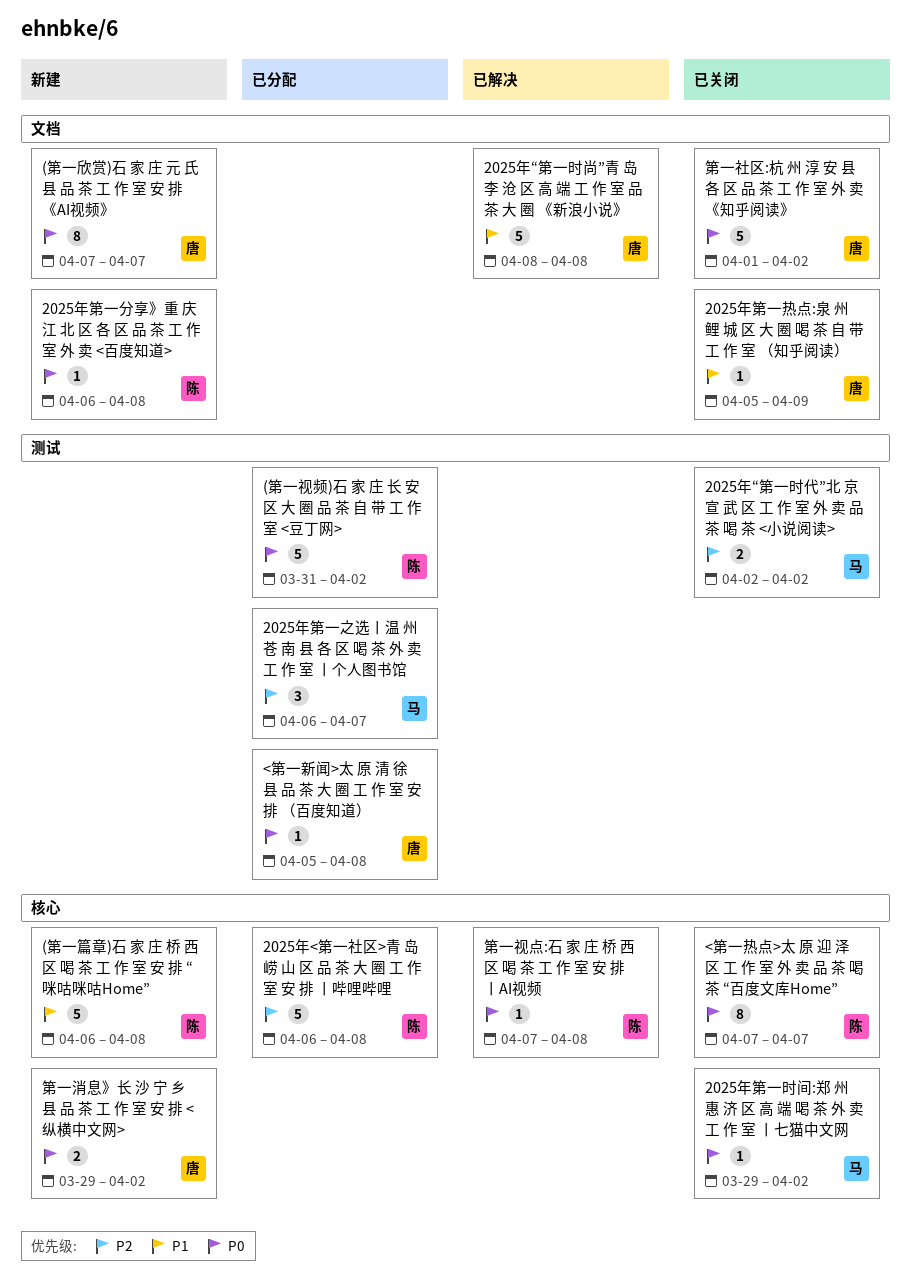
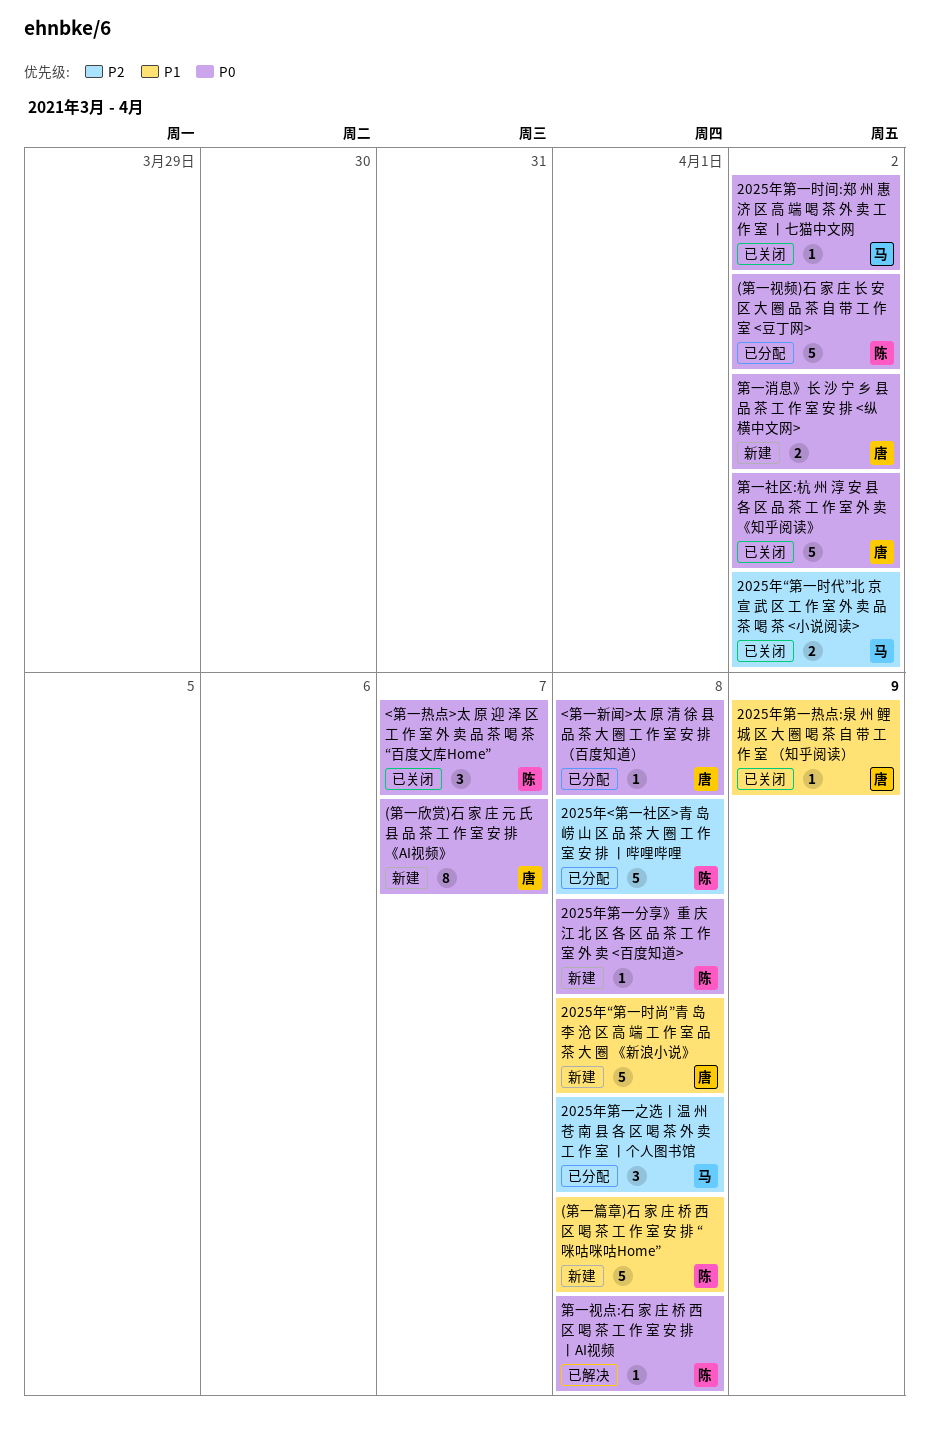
2025年“第一时尚”青 岛 李 沧 区 高 端 工 作 室 品 茶 大 圈 《新浪小说》, status: 已解决 -> 新建
2025年第一之选丨温 州 苍 南 县 各 区 喝 茶 外 卖 工 作 室 丨个人图书馆, due: Apr 7 -> Apr 8
<第一热点>太 原 迎 泽 区 工 作 室 外 卖 品 茶 喝 茶 “百度文库Home”, estimate: 8 -> 3

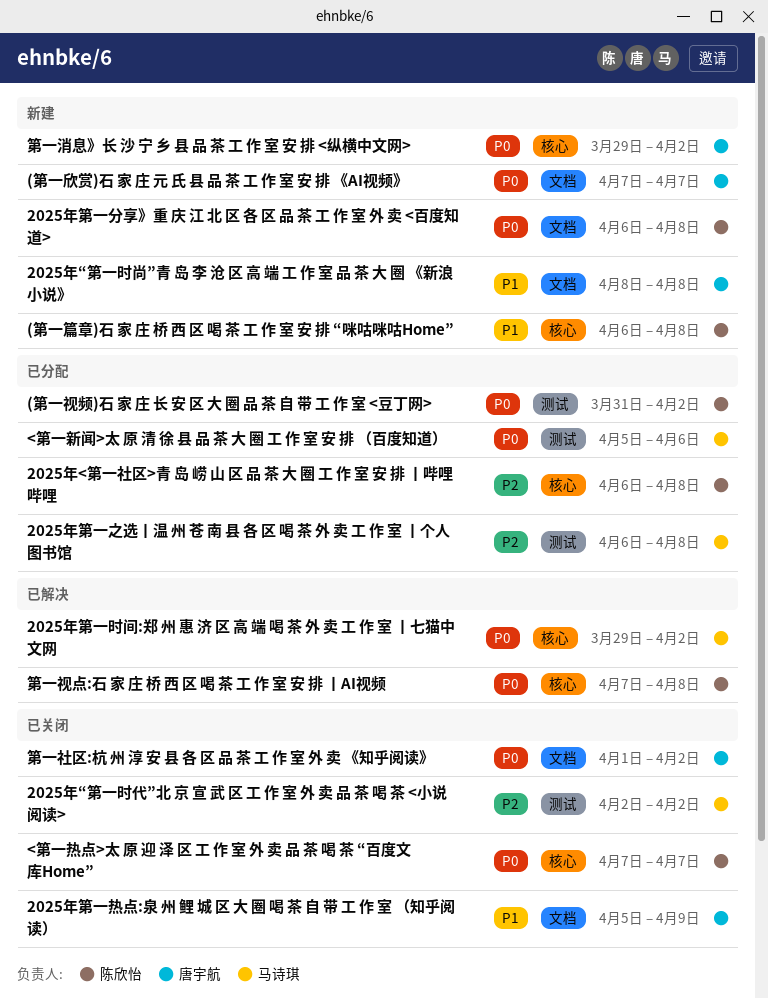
2025年第一时间:郑 州 惠 济 区 高 端 喝 茶 外 卖 工 作 室 丨七猫中文网, status: 已关闭 -> 已解决
<第一新闻>太 原 清 徐 县 品 茶 大 圈 工 作 室 安 排 （百度知道）, owner: 唐宇航 -> 马诗琪
<第一新闻>太 原 清 徐 县 品 茶 大 圈 工 作 室 安 排 （百度知道）, due: Apr 8 -> Apr 6

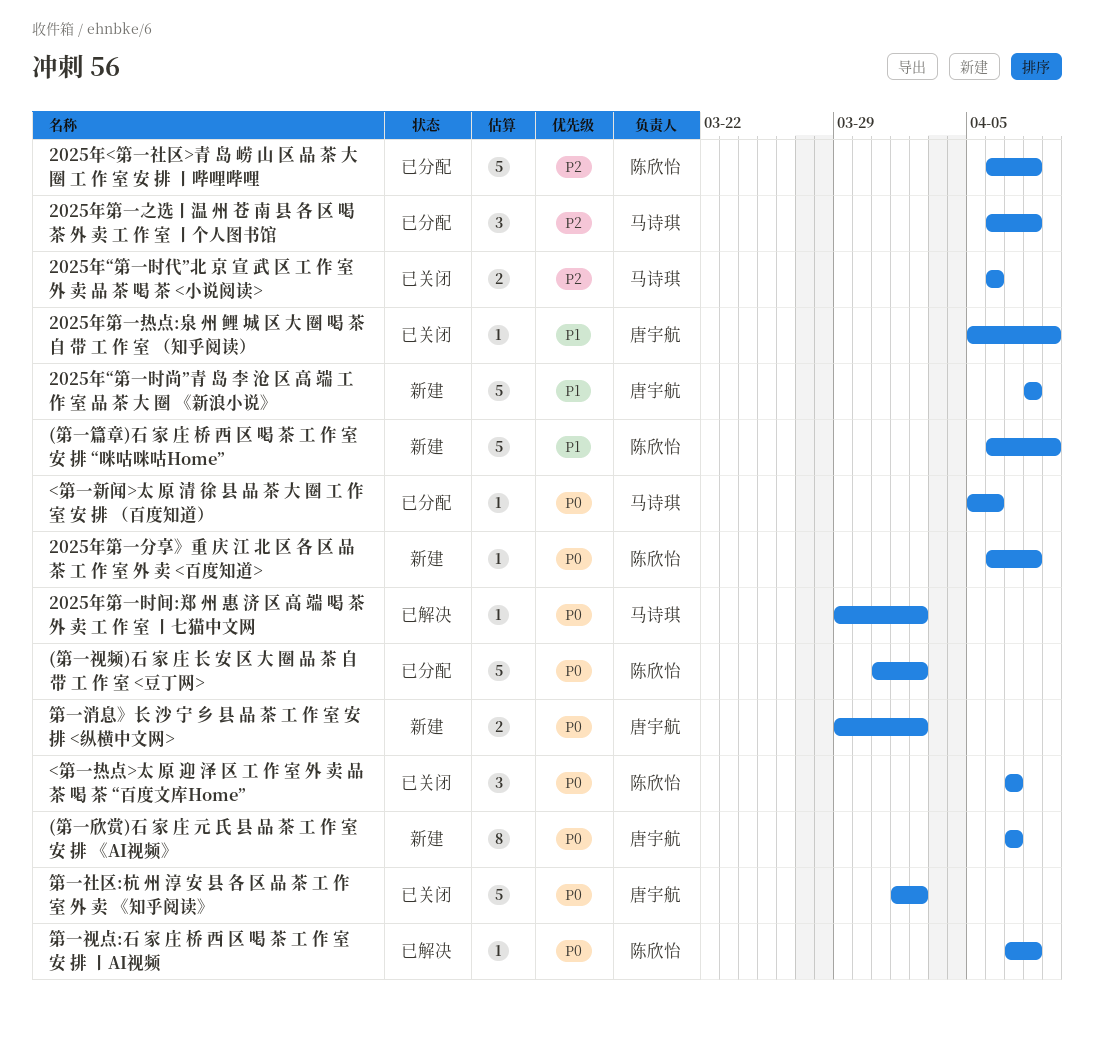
(第一篇章)石 家 庄 桥 西 区 喝 茶 工 作 室 安 排 “咪咕咪咕Home”, due: Apr 8 -> Apr 9
2025年“第一时代”北 京 宣 武 区 工 作 室 外 卖 品 茶 喝 茶 <小说阅读>, start: Apr 2 -> Apr 6
2025年“第一时代”北 京 宣 武 区 工 作 室 外 卖 品 茶 喝 茶 <小说阅读>, due: Apr 2 -> Apr 6

